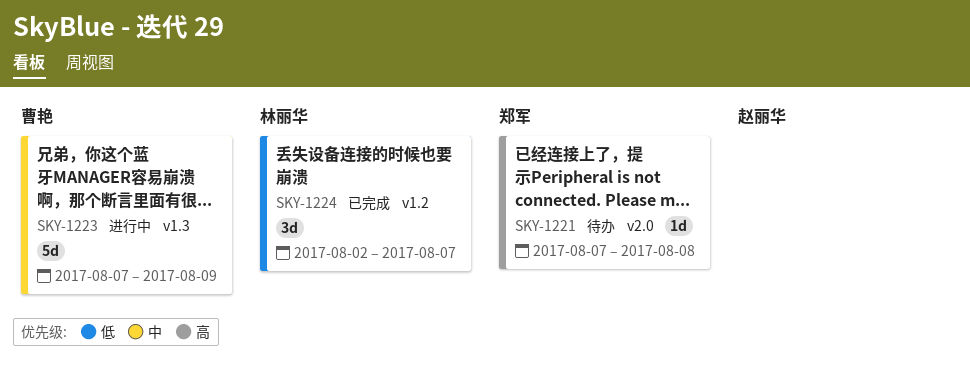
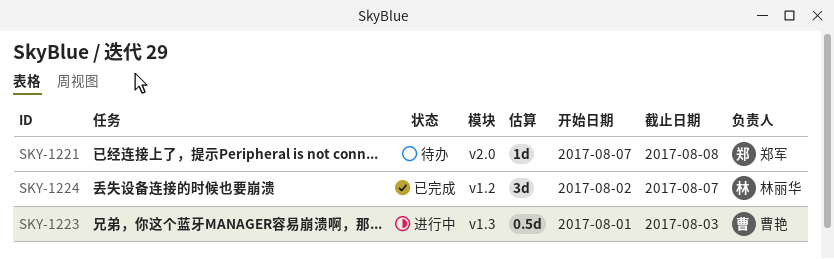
SKY-1223, estimate: 5d -> 0.5d
SKY-1223, start: Aug 7 -> Aug 1
SKY-1223, due: Aug 9 -> Aug 3

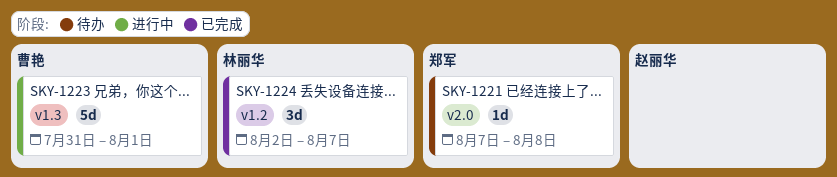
SKY-1223, estimate: 0.5d -> 5d
SKY-1223, start: Aug 1 -> Jul 31
SKY-1223, due: Aug 3 -> Aug 1

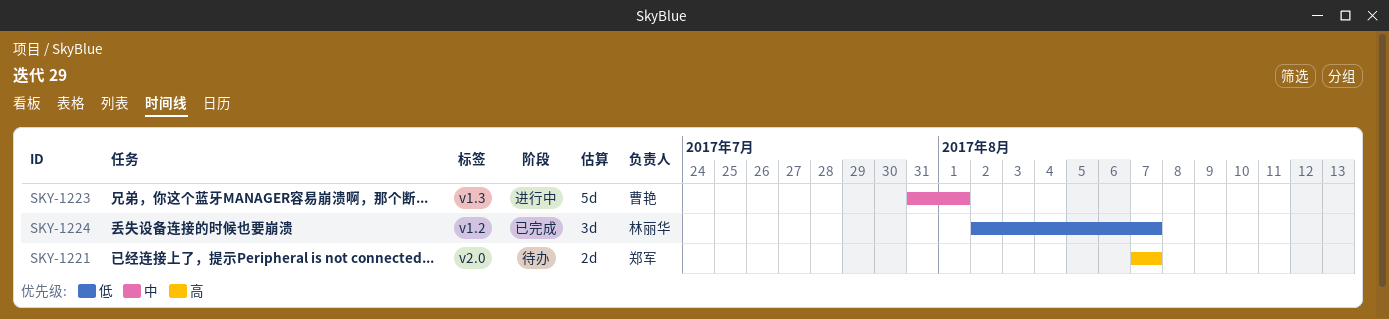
SKY-1221, estimate: 1d -> 2d
SKY-1221, due: Aug 8 -> Aug 7

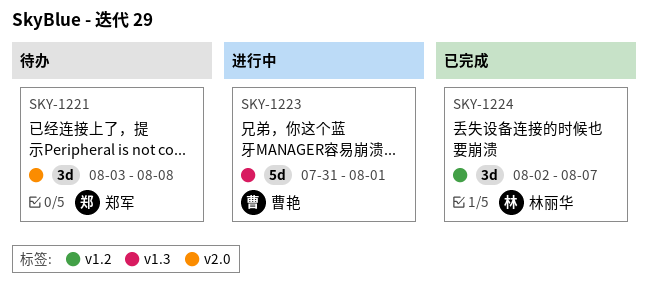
SKY-1221, estimate: 2d -> 3d
SKY-1221, start: Aug 7 -> Aug 3
SKY-1221, due: Aug 7 -> Aug 8

